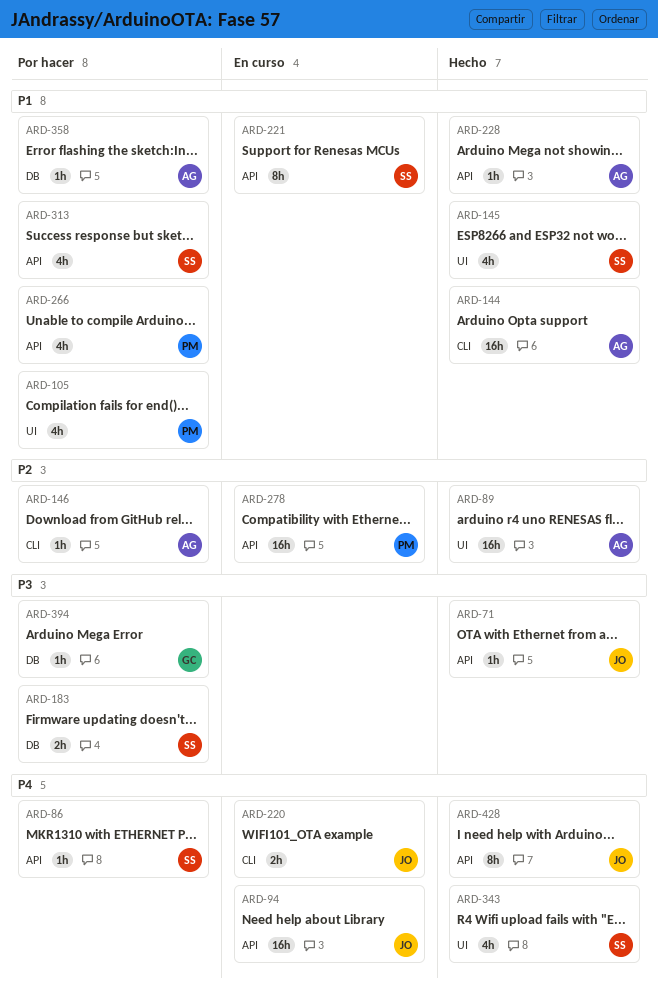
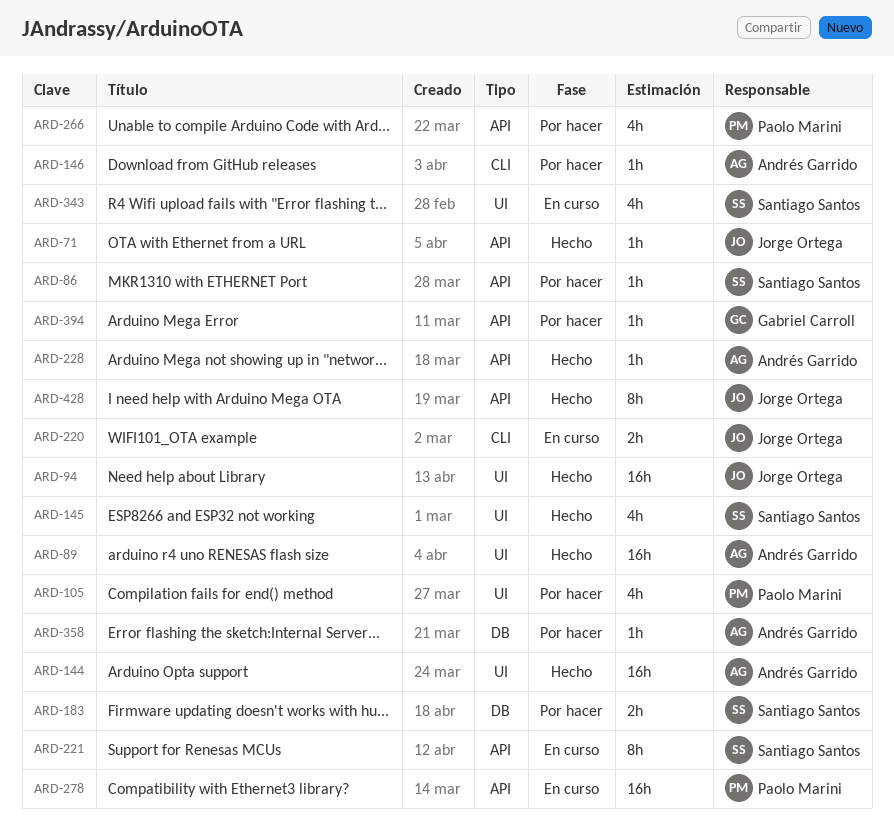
ARD-94, status: En curso -> Hecho
ARD-94, label: API -> UI
ARD-144, label: CLI -> UI
ARD-313: present -> none
ARD-343, status: Hecho -> En curso
ARD-394, label: DB -> API

